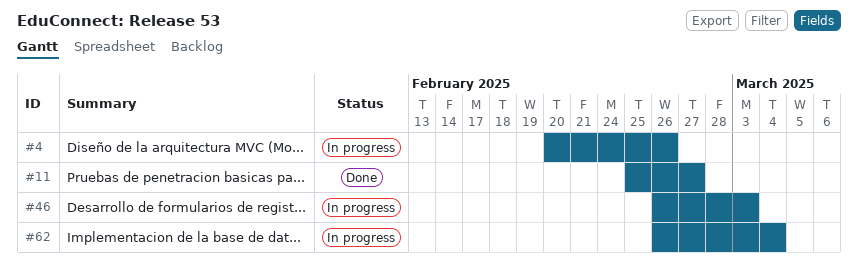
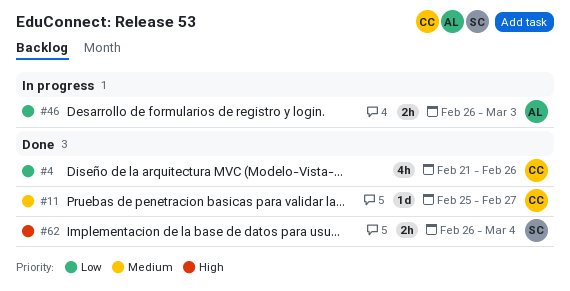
#4, status: In progress -> Done
#4, start: Feb 20 -> Feb 21
#62, status: In progress -> Done

